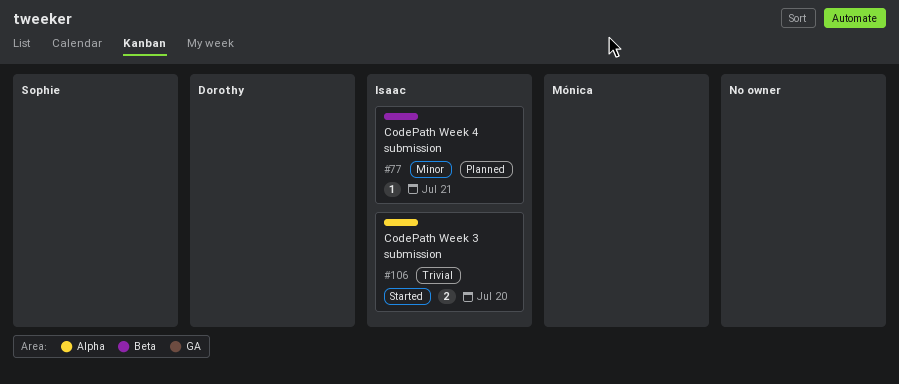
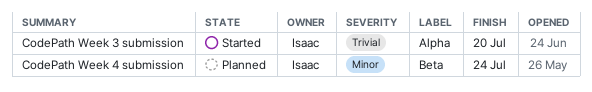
CodePath Week 4 submission, due: Jul 21 -> Jul 24

